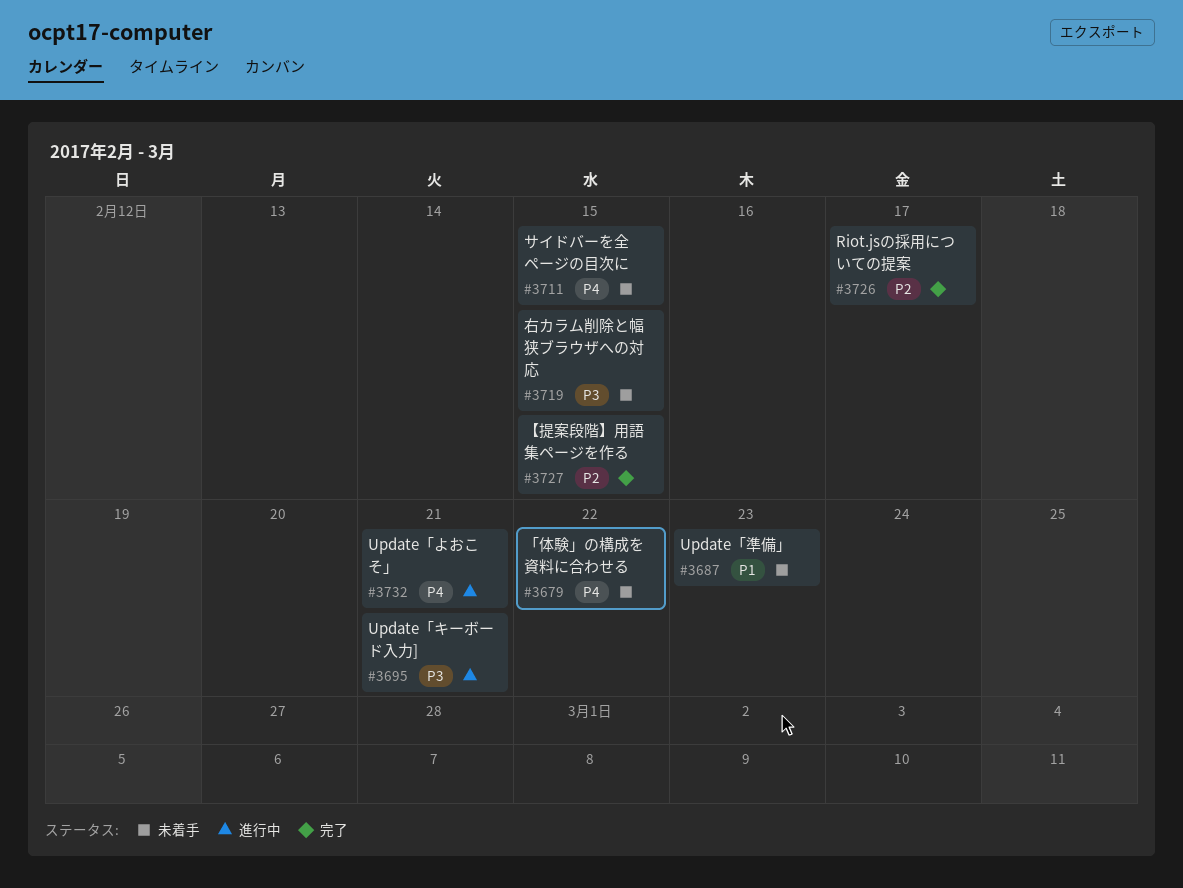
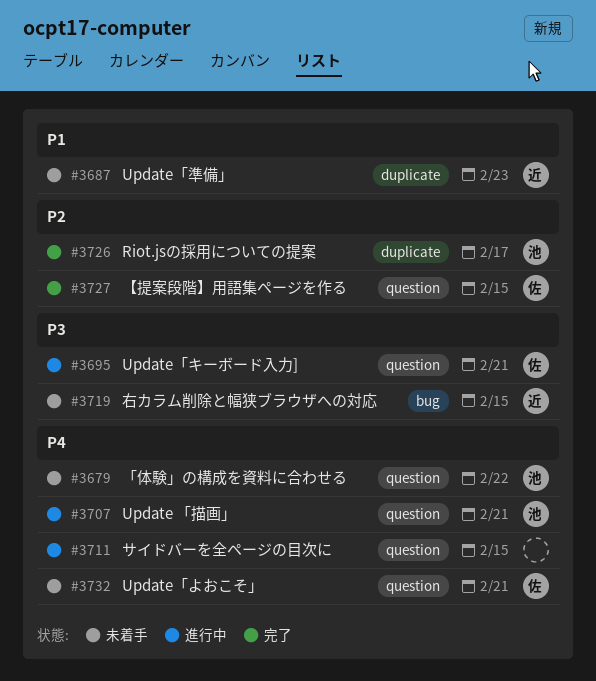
#3707: none -> present
#3711, status: 未着手 -> 進行中
#3732, status: 進行中 -> 未着手

